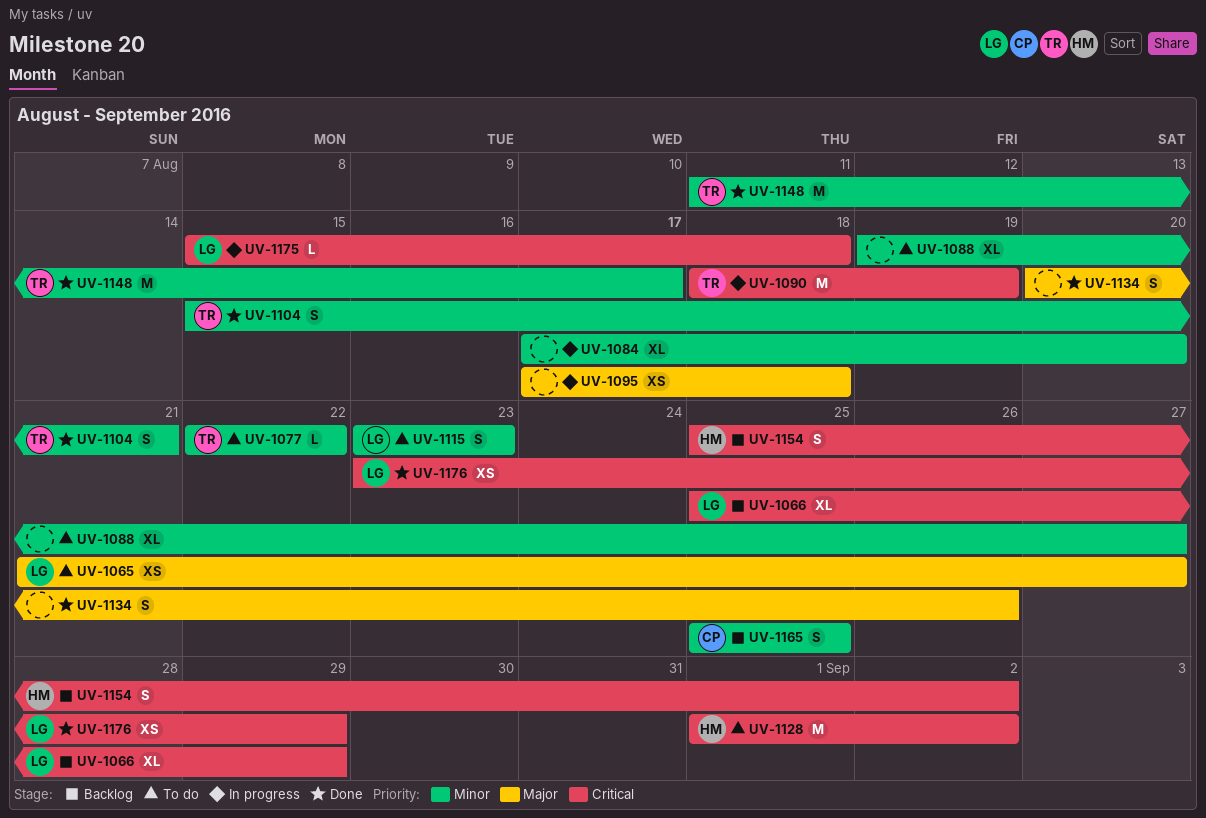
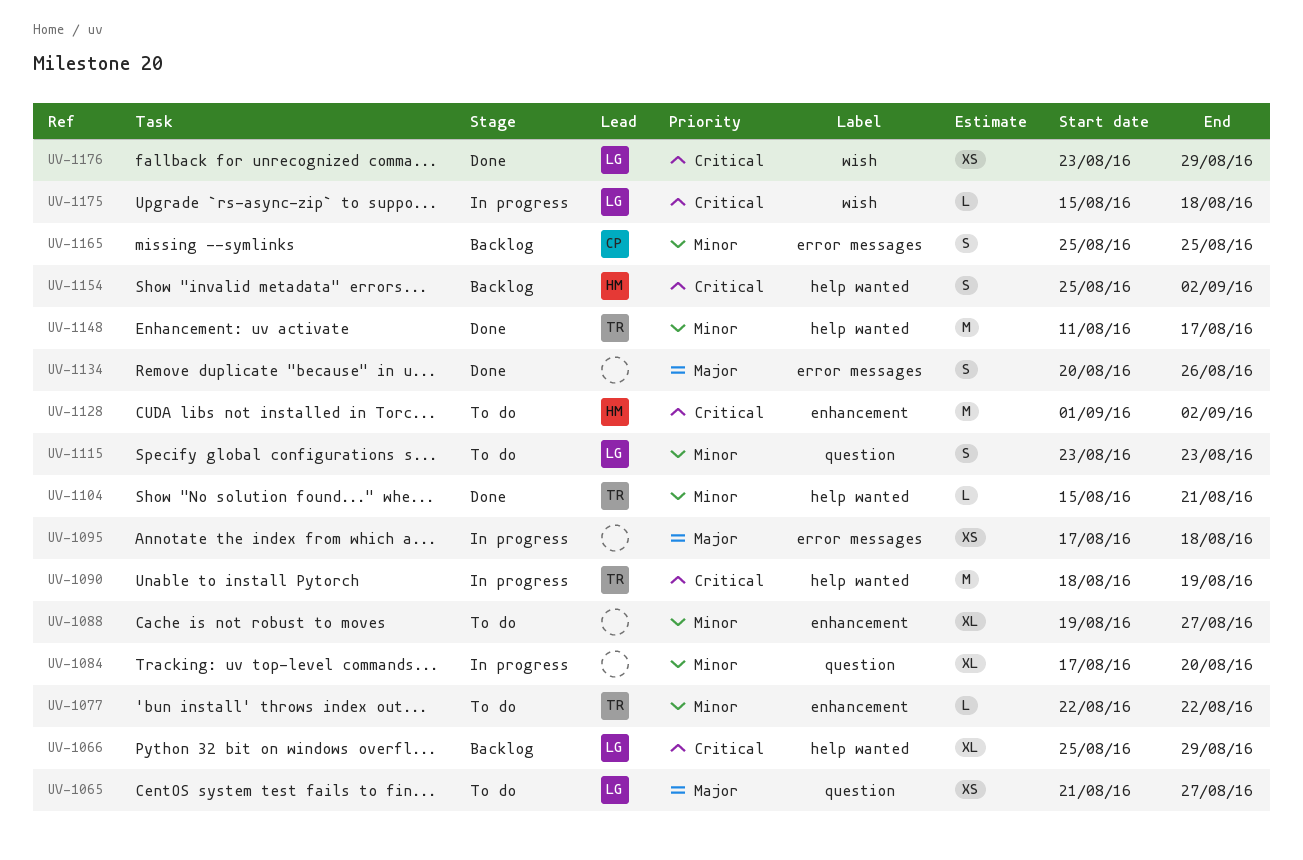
UV-1104, estimate: S -> L

